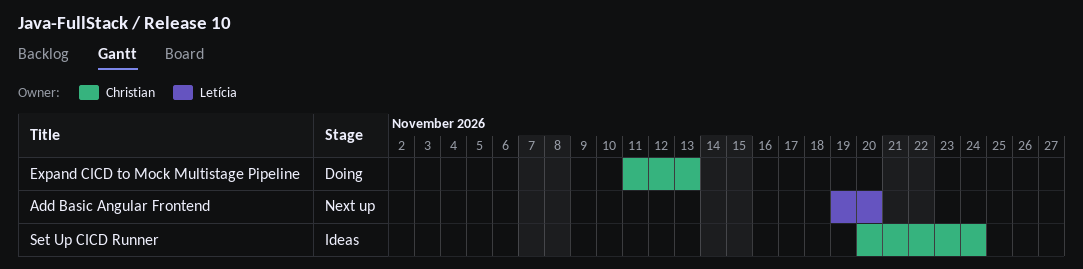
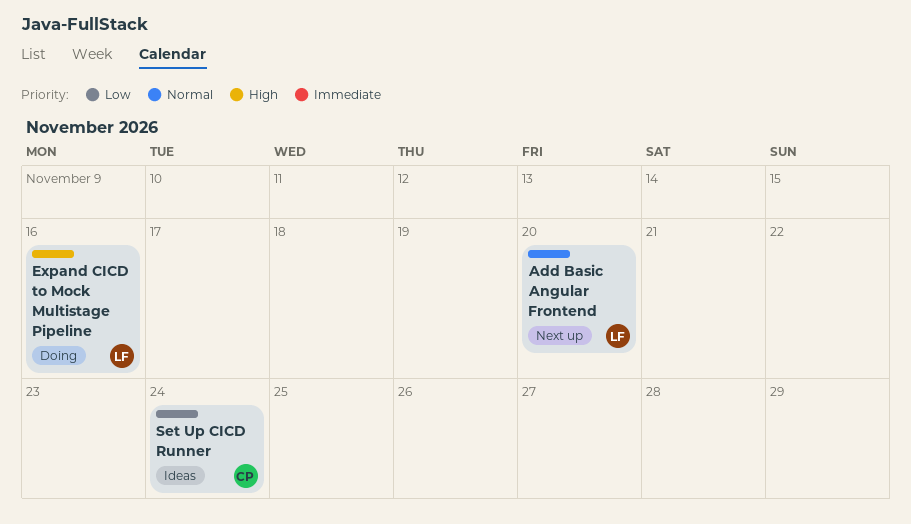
Expand CICD to Mock Multistage Pipeline, owner: Christian -> Letícia
Expand CICD to Mock Multistage Pipeline, due: Nov 13 -> Nov 16

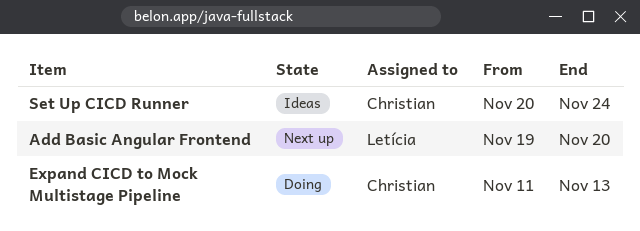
Expand CICD to Mock Multistage Pipeline, owner: Letícia -> Christian
Expand CICD to Mock Multistage Pipeline, due: Nov 16 -> Nov 13

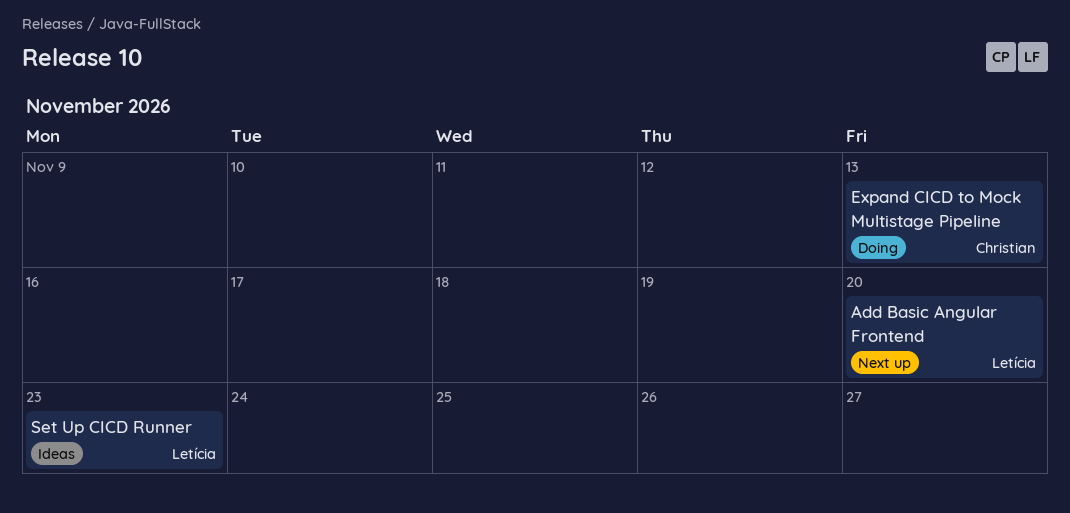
Set Up CICD Runner, owner: Christian -> Letícia
Set Up CICD Runner, due: Nov 24 -> Nov 23

